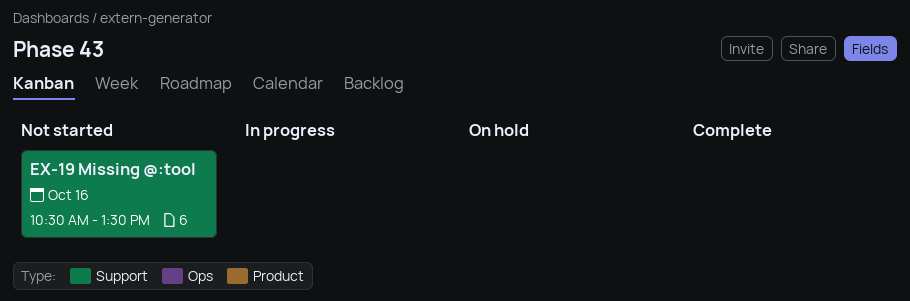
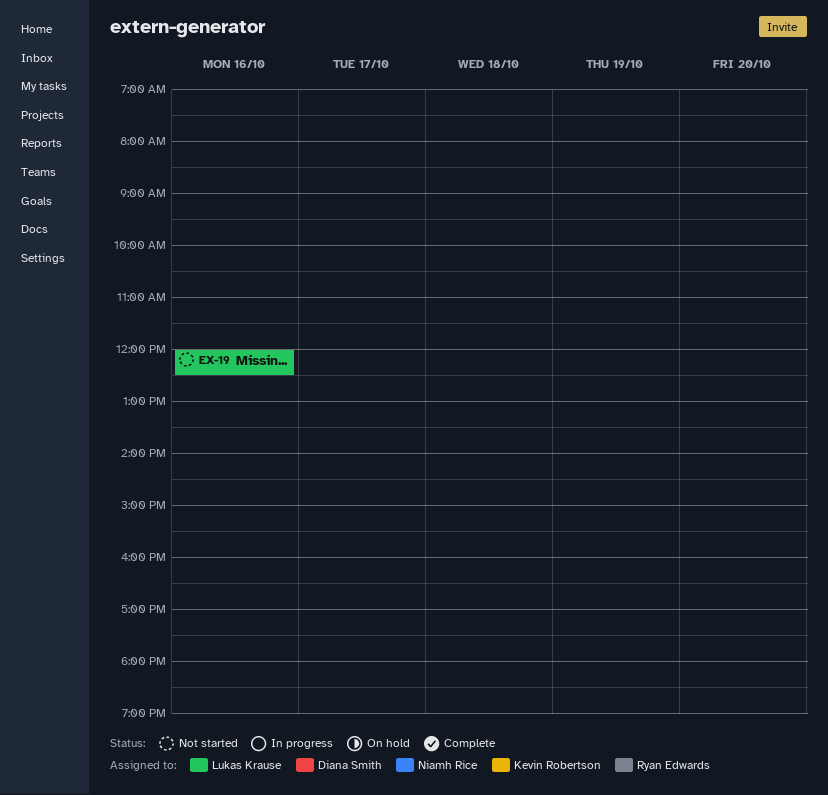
EX-19, begins: 10:30 -> 12:00
EX-19, ends: 13:30 -> 12:30

